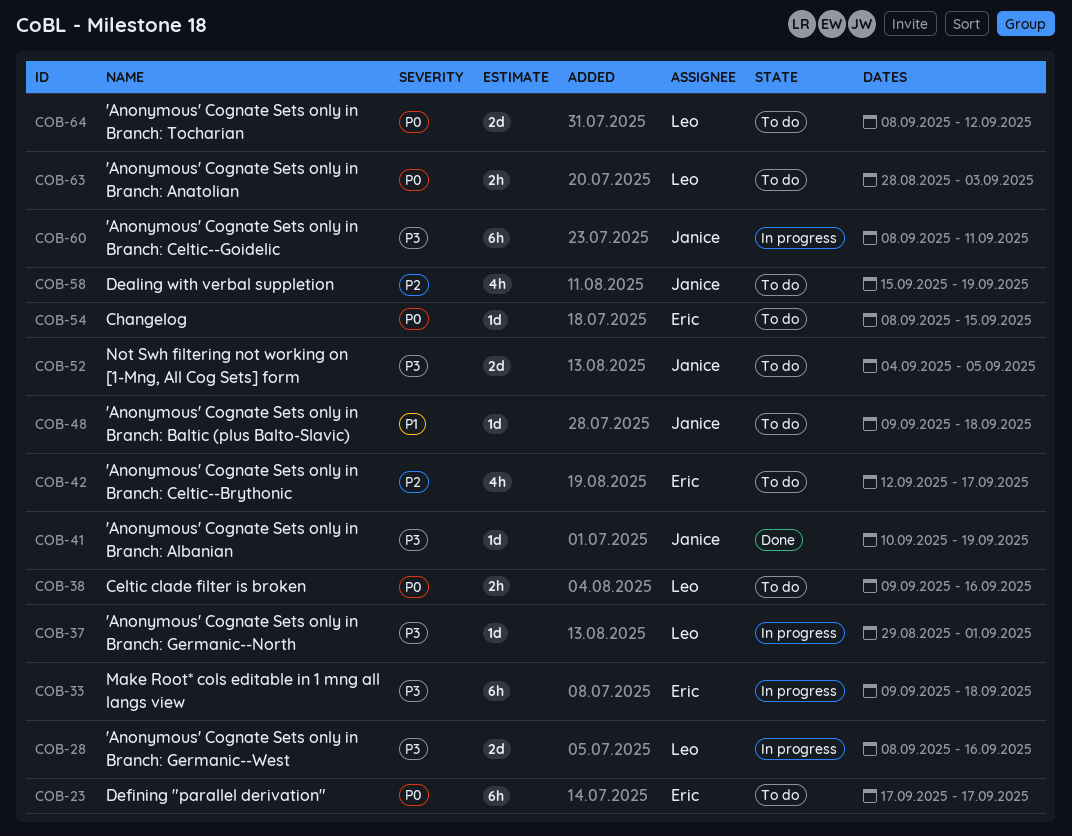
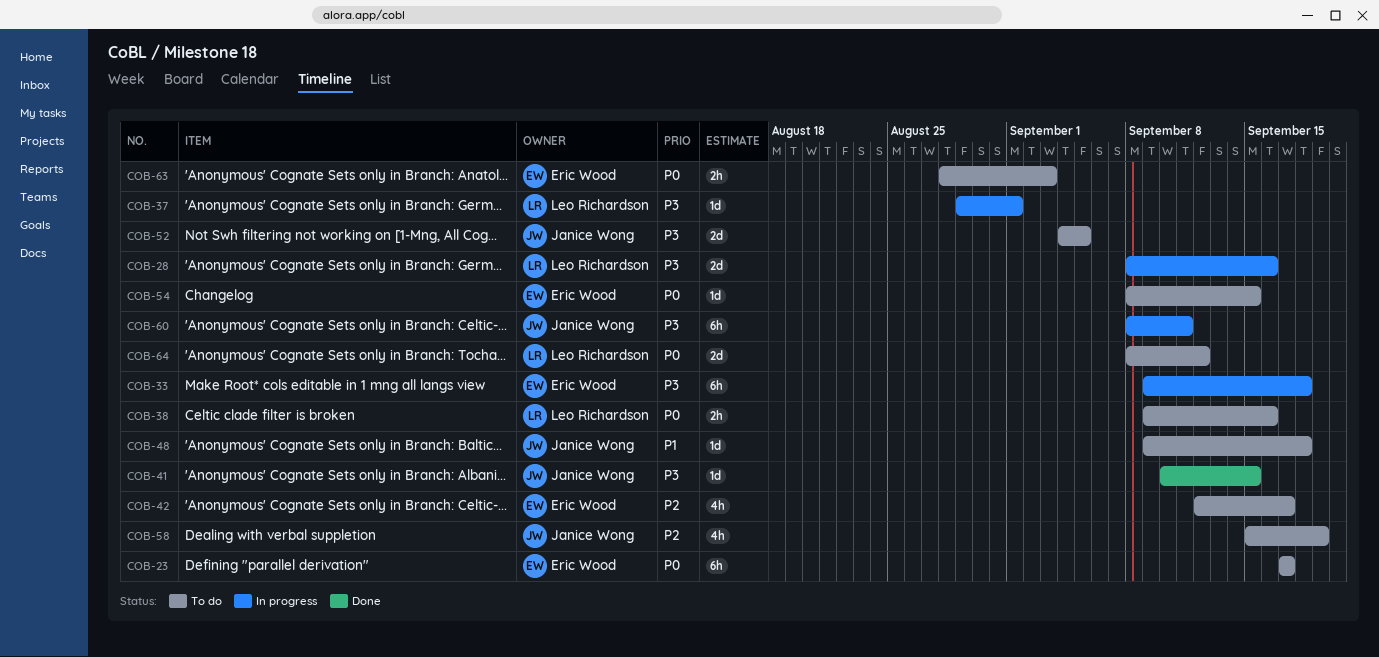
COB-41, due: Sep 19 -> Sep 15
COB-63, owner: Leo Richardson -> Eric Wood

